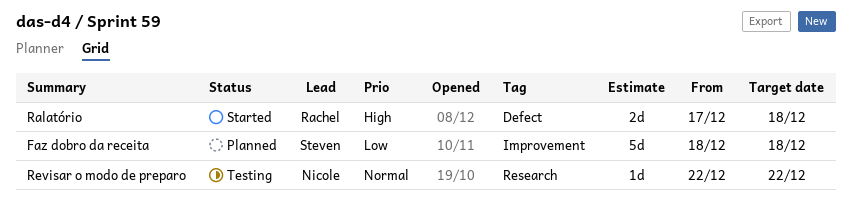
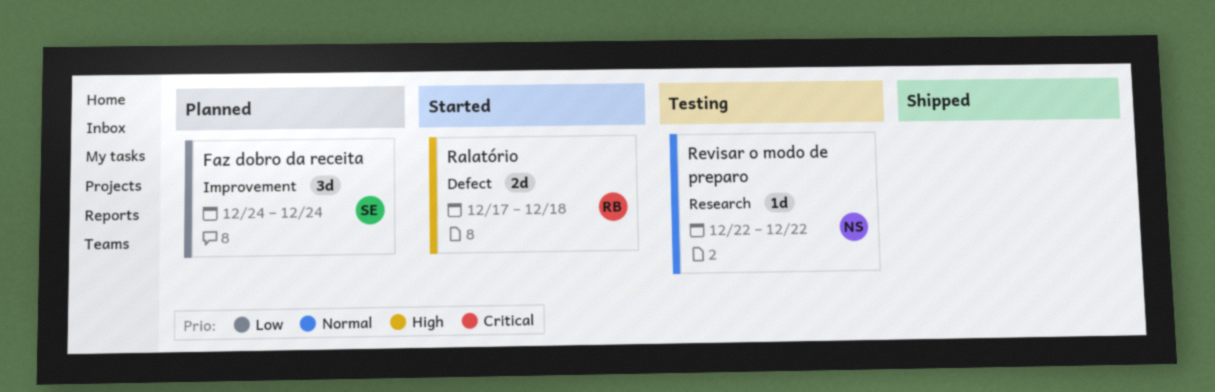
Faz dobro da receita, estimate: 5d -> 3d
Faz dobro da receita, start: Dec 18 -> Dec 24
Faz dobro da receita, due: Dec 18 -> Dec 24

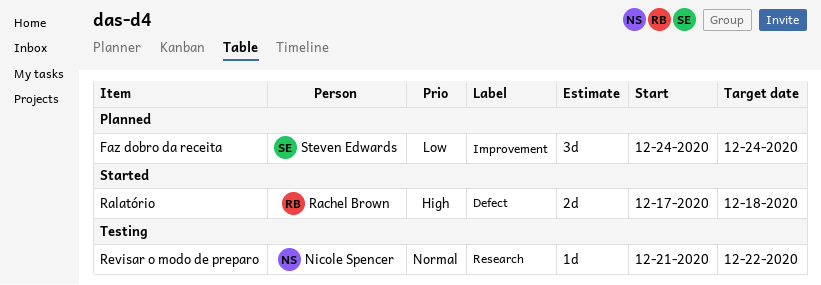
Revisar o modo de preparo, start: Dec 22 -> Dec 21

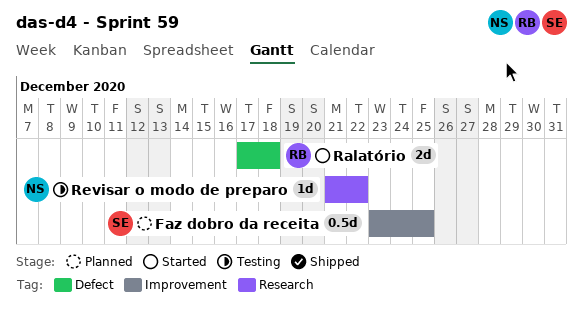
Faz dobro da receita, estimate: 3d -> 0.5d
Faz dobro da receita, start: Dec 24 -> Dec 23
Faz dobro da receita, due: Dec 24 -> Dec 25

